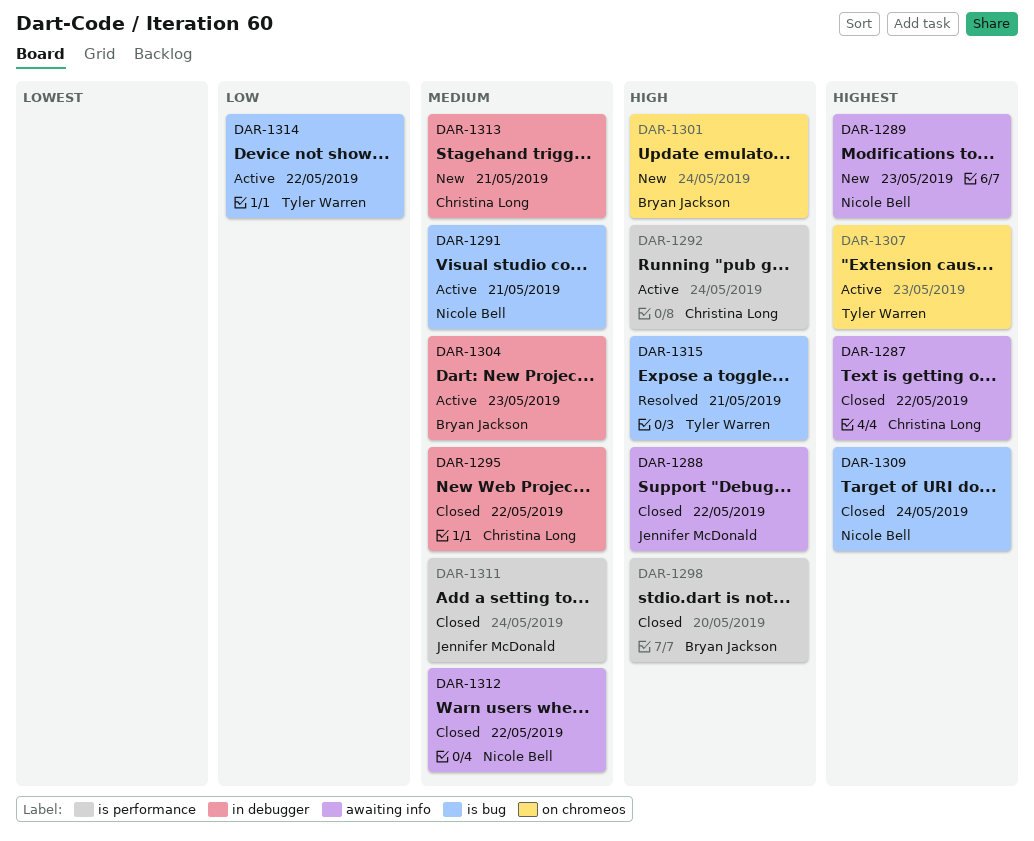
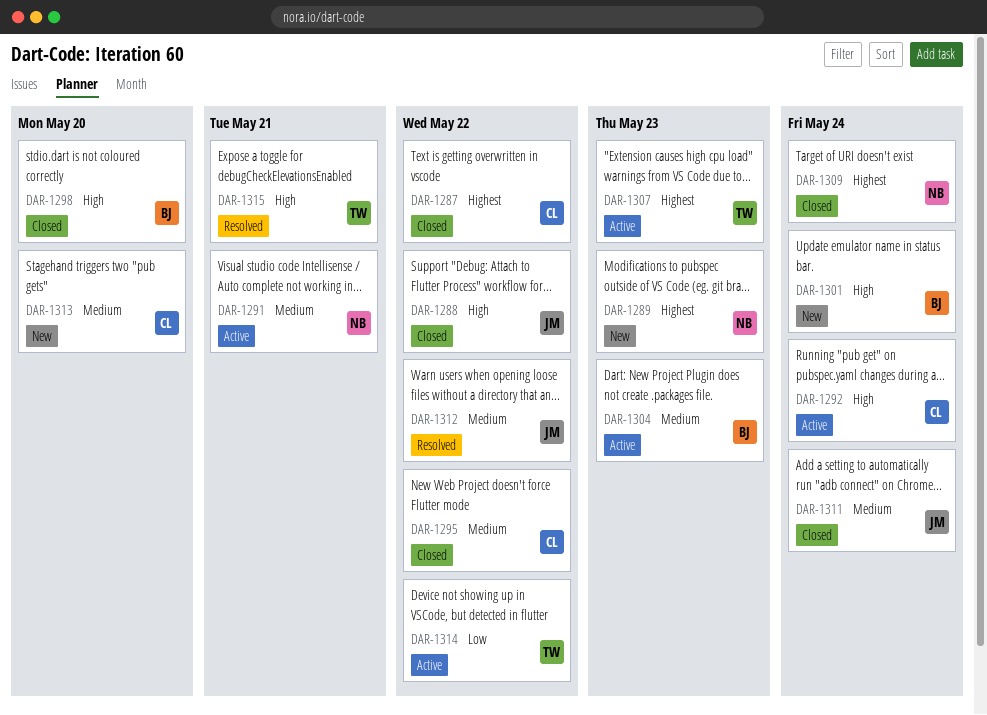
DAR-1312, status: Closed -> Resolved
DAR-1312, owner: Nicole Bell -> Jennifer McDonald
DAR-1313, due: May 21 -> May 20

